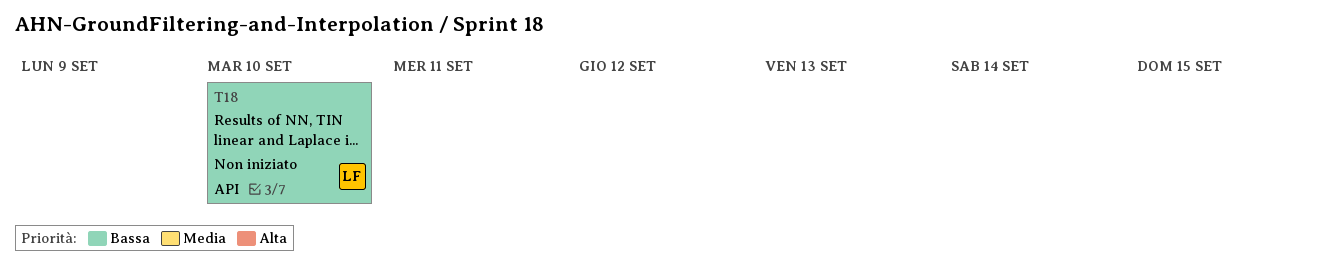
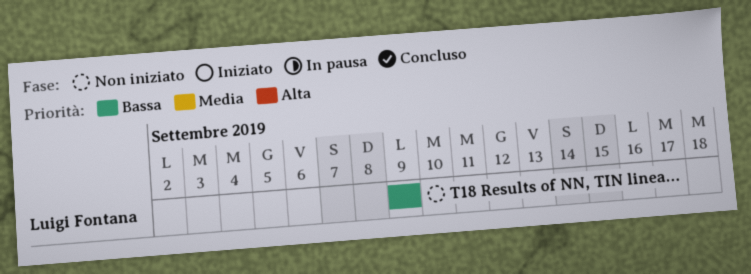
T18, due: Sep 10 -> Sep 9

